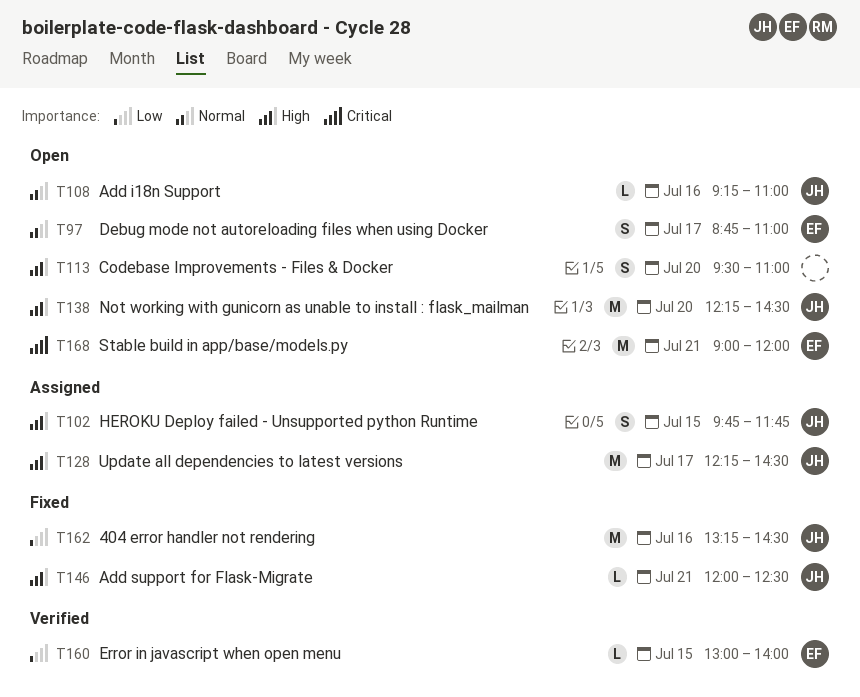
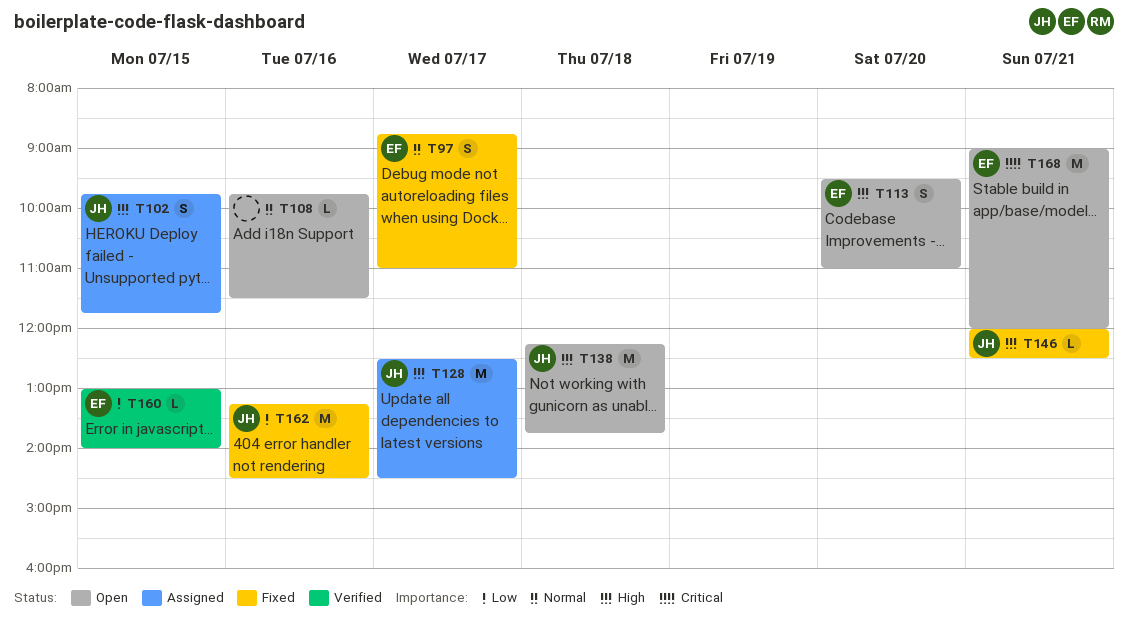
T97, status: Open -> Fixed
T108, owner: JH -> none
T108, begins: 09:15 -> 09:45
T108, ends: 11:00 -> 11:30
T113, owner: none -> EF
T128, begins: 12:15 -> 12:30
T138, day: Jul 20 -> Jul 18
T138, ends: 14:30 -> 13:45

